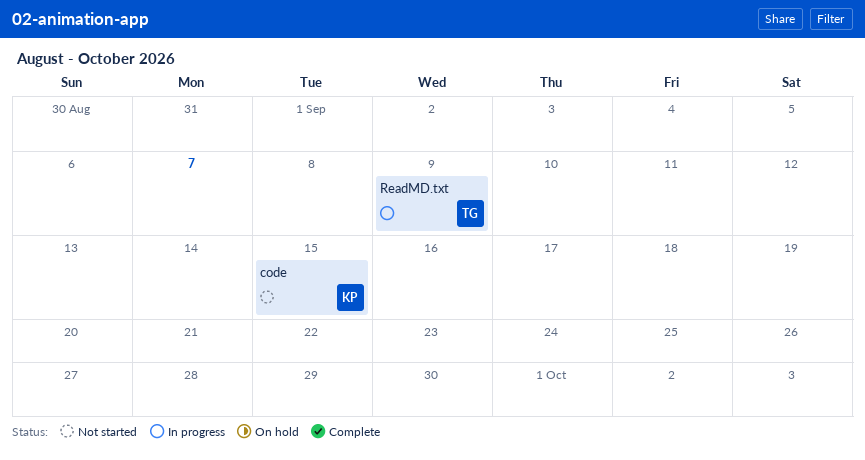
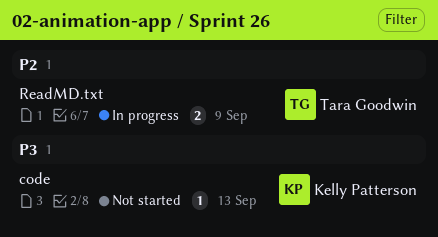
code, due: Sep 15 -> Sep 13

